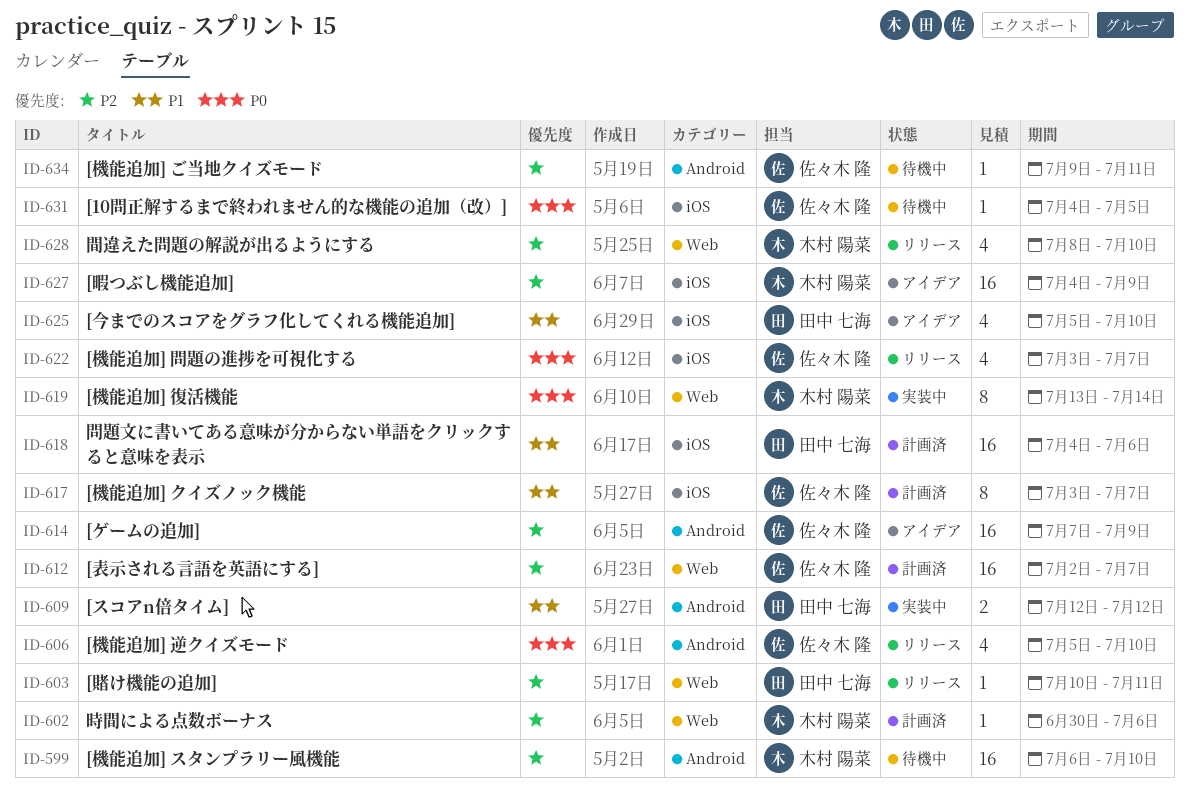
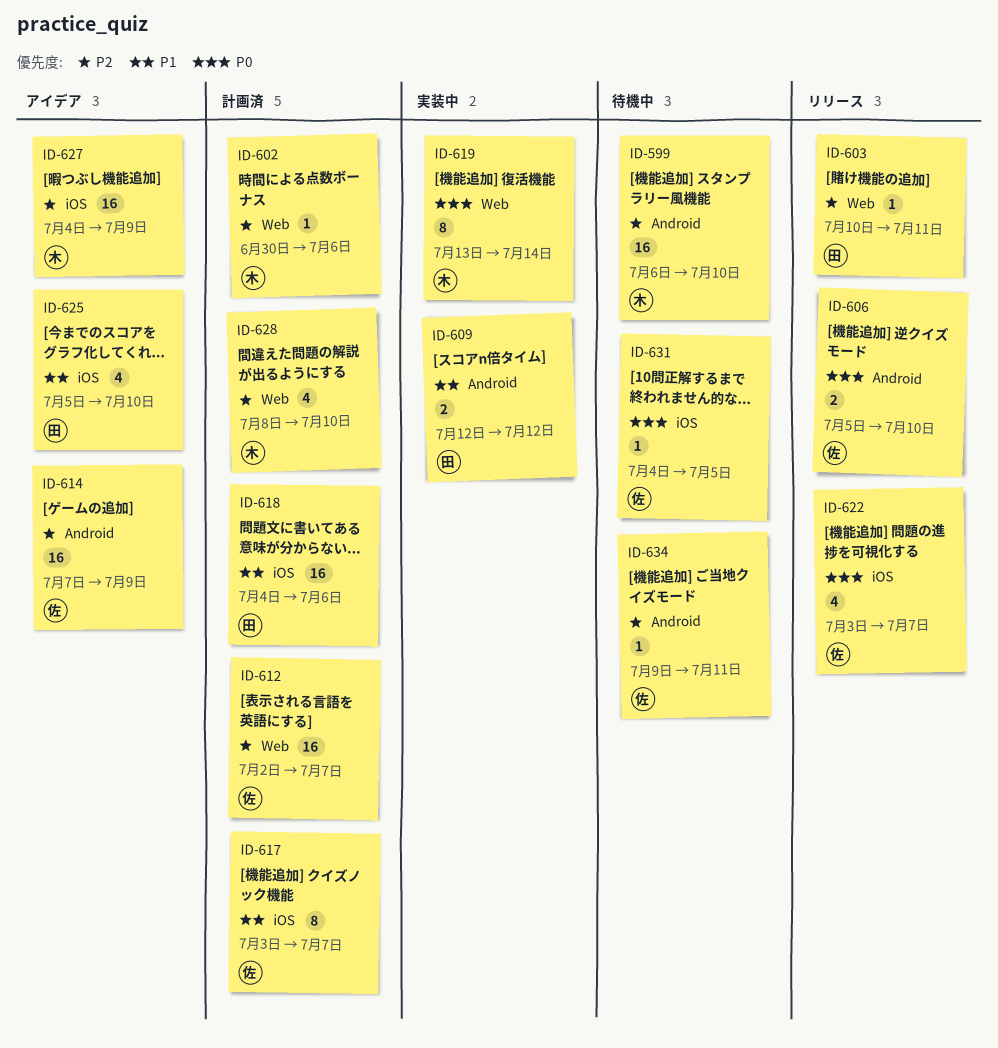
ID-606, estimate: 4 -> 2
ID-628, status: リリース -> 計画済

